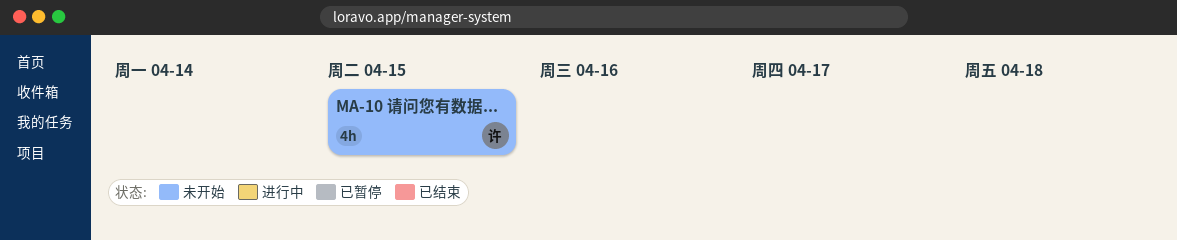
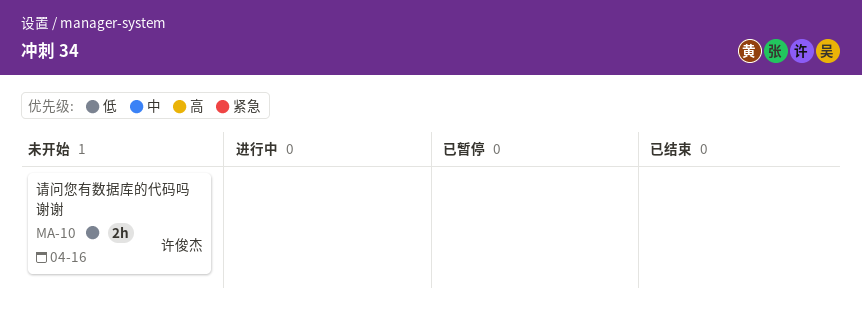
MA-10, estimate: 4h -> 2h
MA-10, due: Apr 15 -> Apr 16

